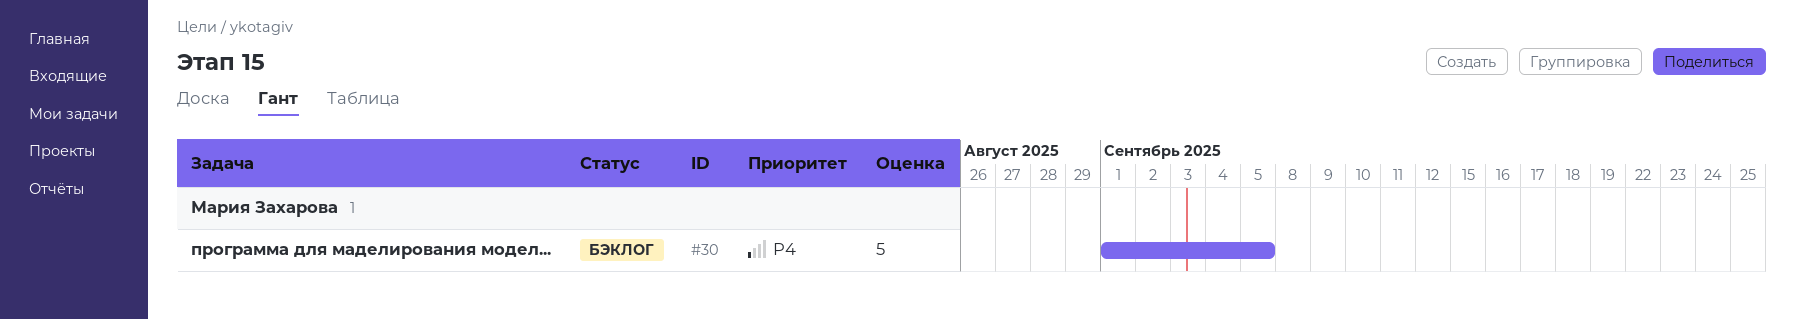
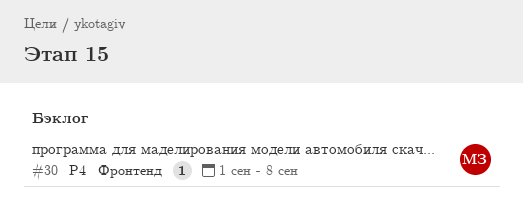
#30, estimate: 5 -> 1
#30, due: Sep 5 -> Sep 8

